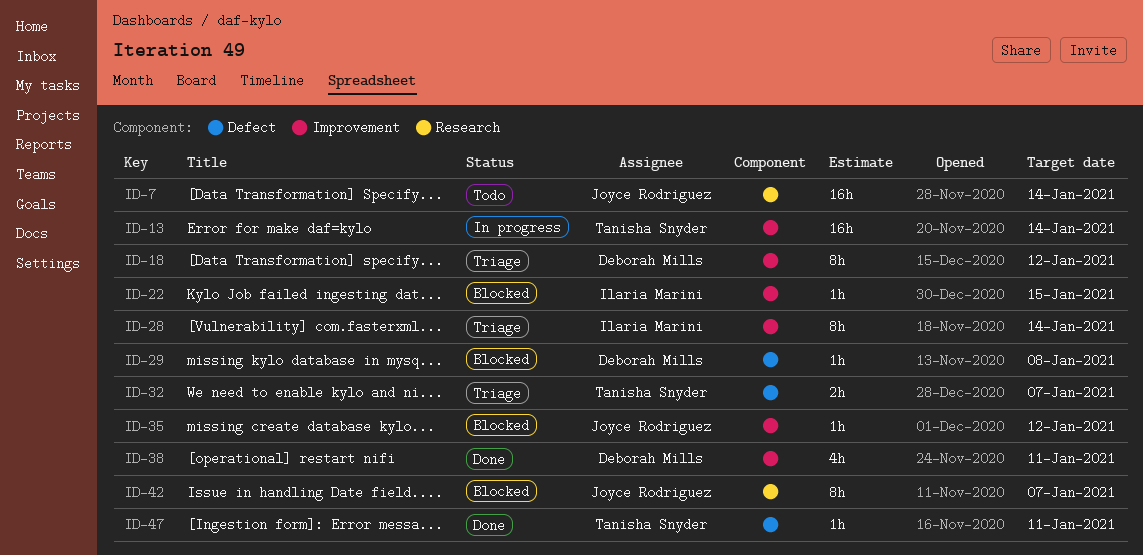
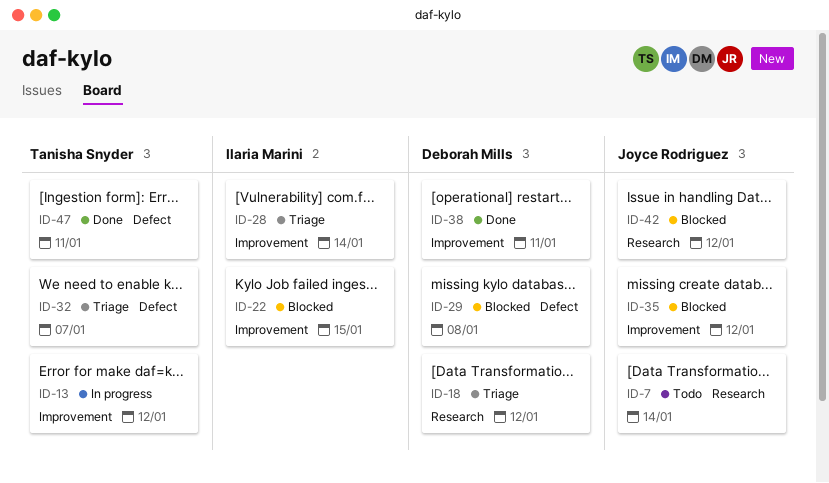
ID-13, due: Jan 14 -> Jan 12
ID-18, label: Improvement -> Research
ID-42, due: Jan 7 -> Jan 12

